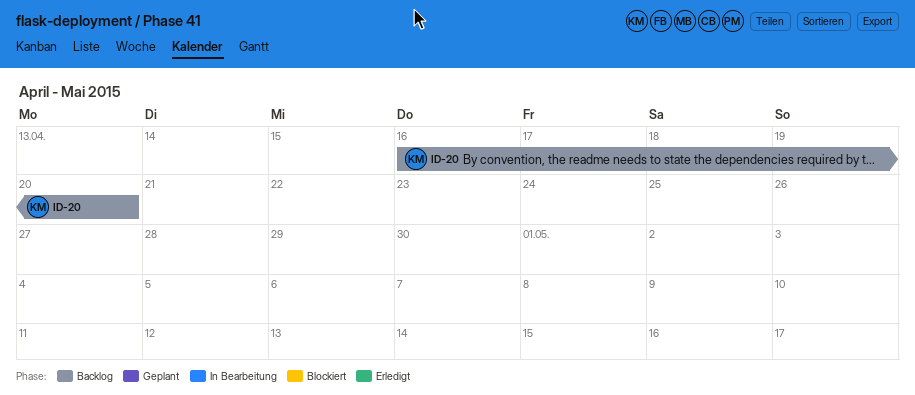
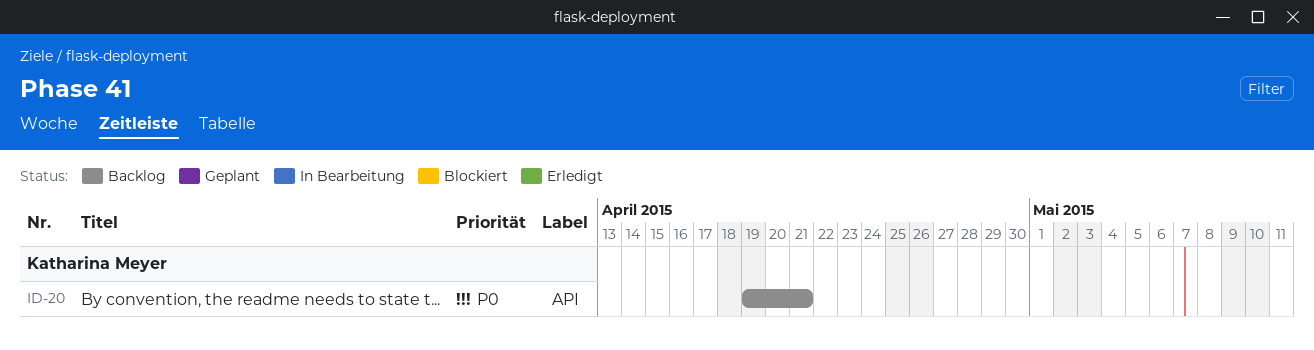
ID-20, start: Apr 16 -> Apr 19
ID-20, due: Apr 20 -> Apr 21

